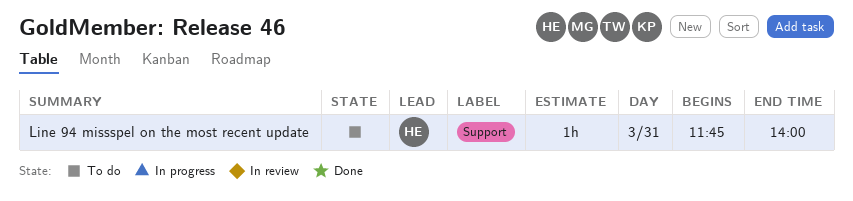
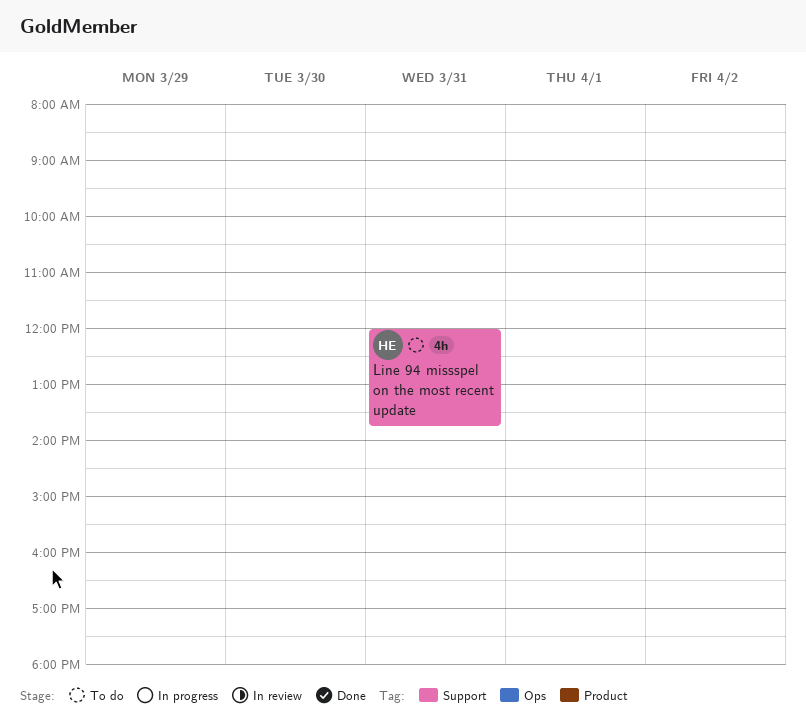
Line 94 missspel on the most recent update, estimate: 1h -> 4h
Line 94 missspel on the most recent update, begins: 11:45 -> 12:00
Line 94 missspel on the most recent update, ends: 14:00 -> 13:45

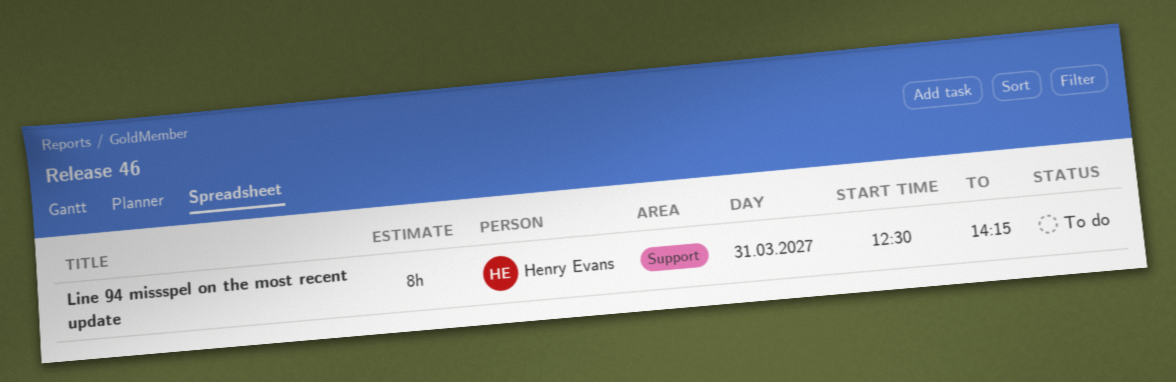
Line 94 missspel on the most recent update, estimate: 4h -> 8h
Line 94 missspel on the most recent update, begins: 12:00 -> 12:30
Line 94 missspel on the most recent update, ends: 13:45 -> 14:15

